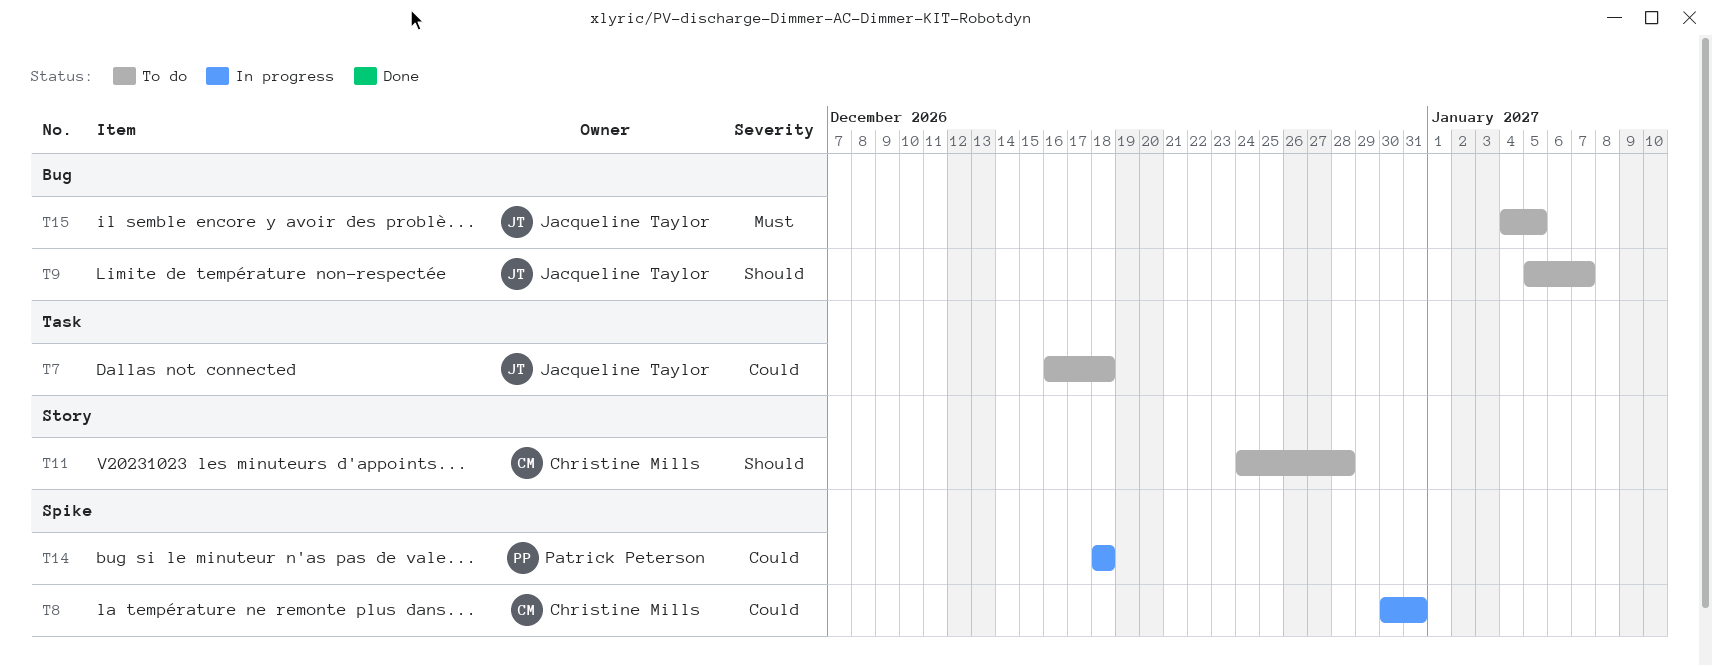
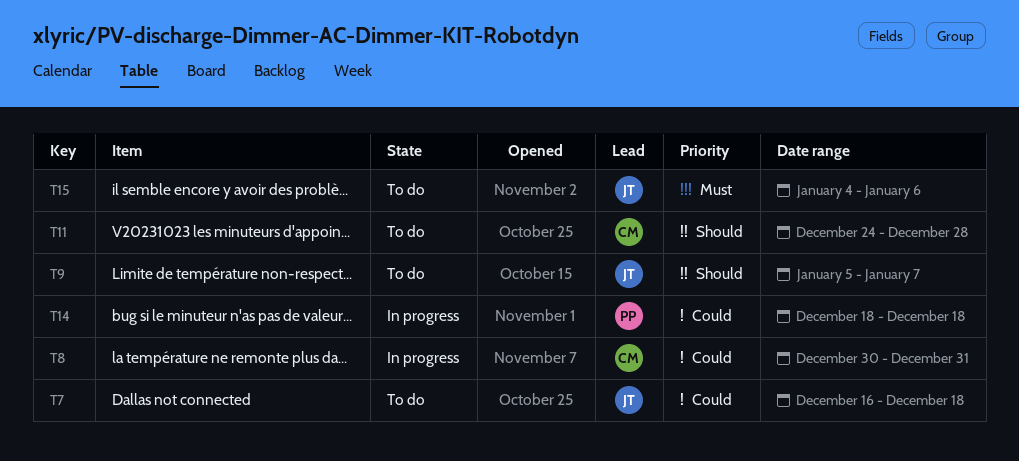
T15, due: Jan 5 -> Jan 6

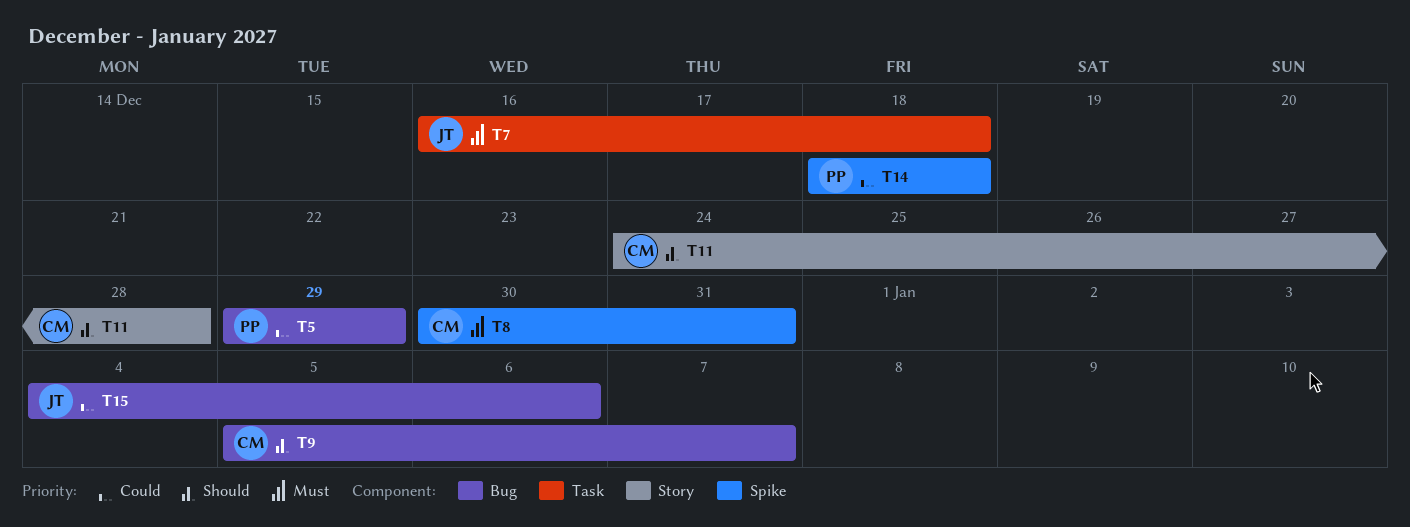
T5: none -> present
T7, priority: Could -> Must
T8, priority: Could -> Must
T9, owner: JT -> CM
T15, priority: Must -> Could

